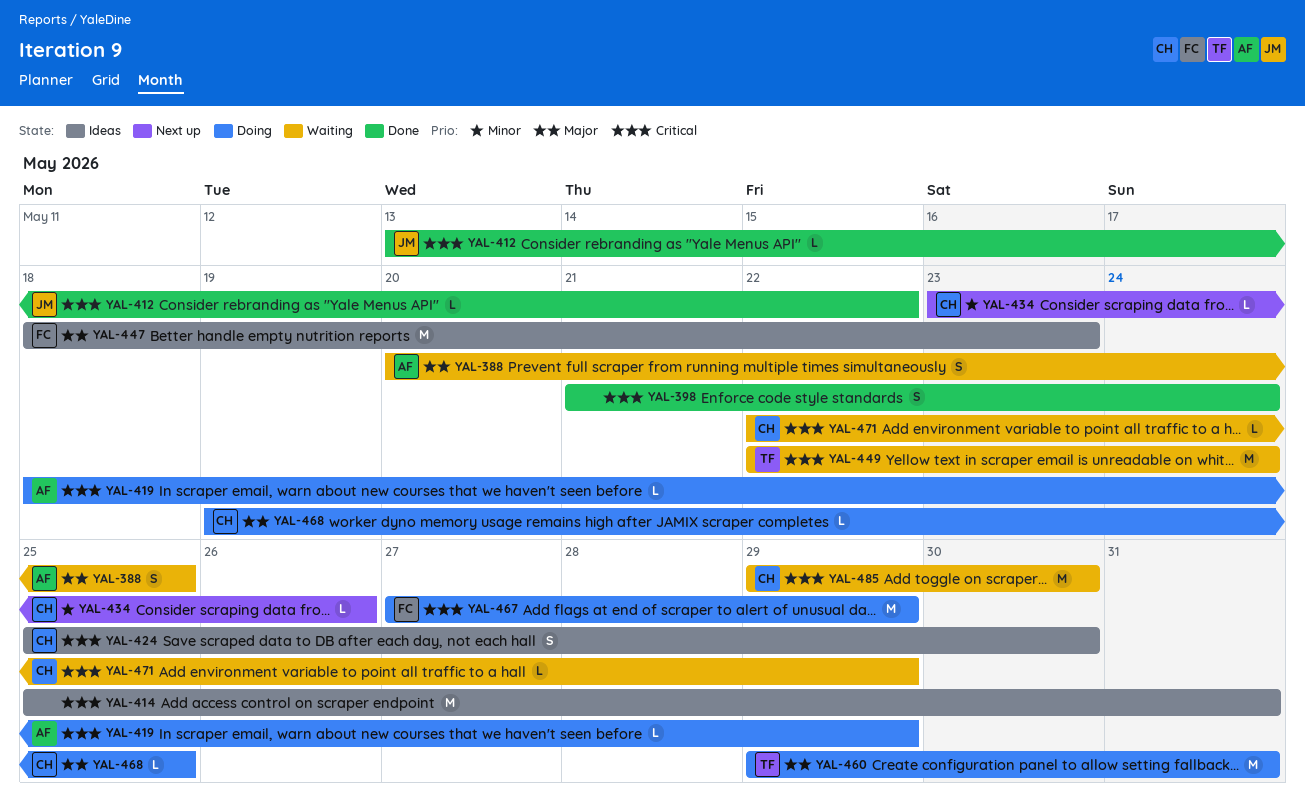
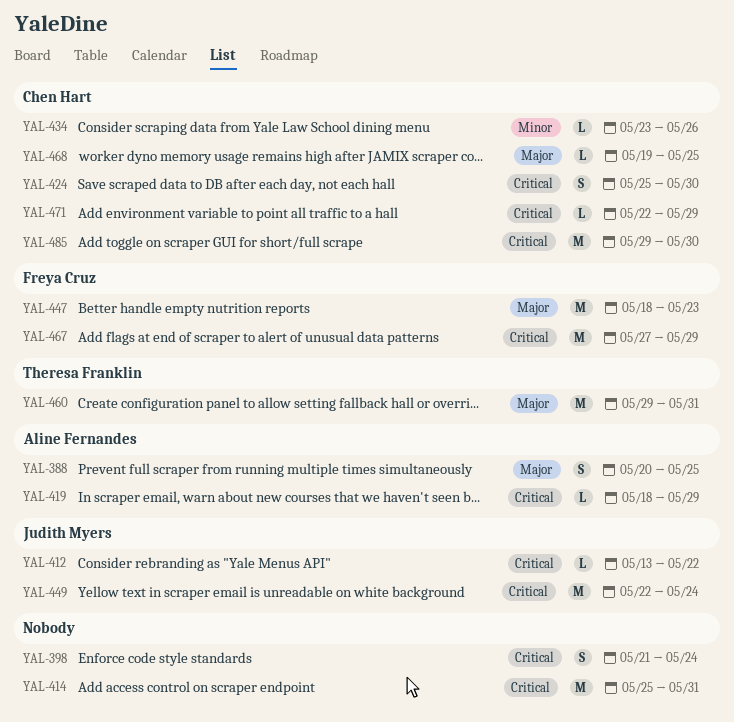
YAL-449, owner: Theresa Franklin -> Judith Myers

